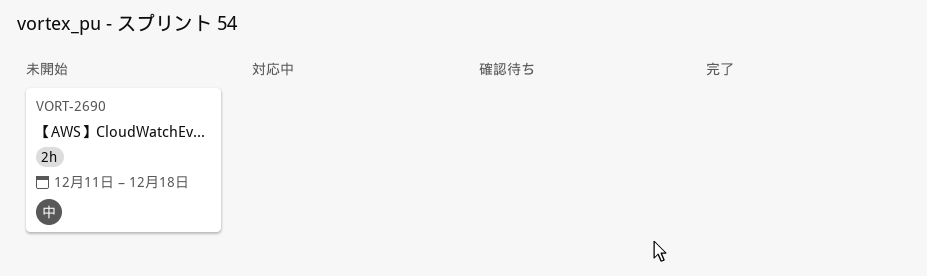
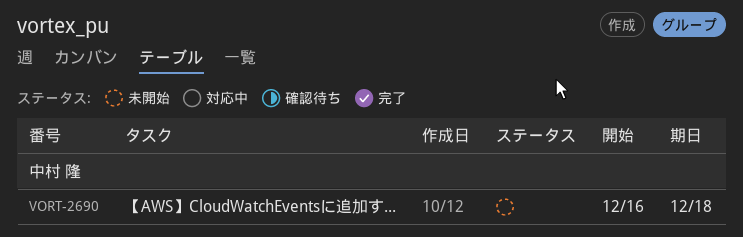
VORT-2690, start: Dec 11 -> Dec 16

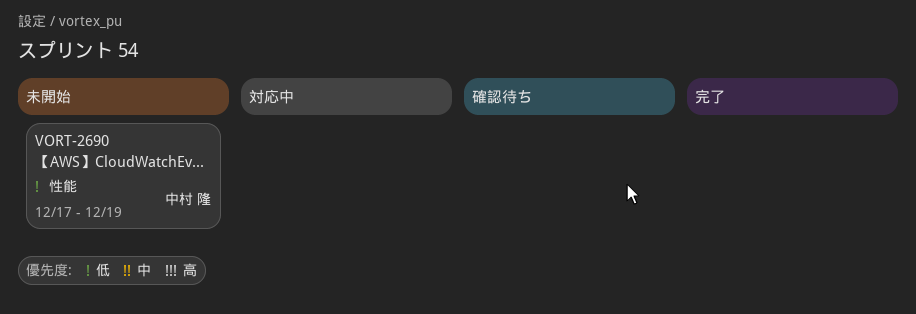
VORT-2690, start: Dec 16 -> Dec 17
VORT-2690, due: Dec 18 -> Dec 19

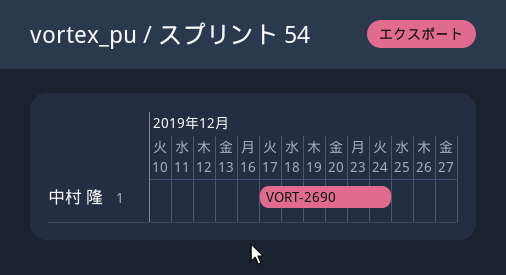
VORT-2690, due: Dec 19 -> Dec 24

